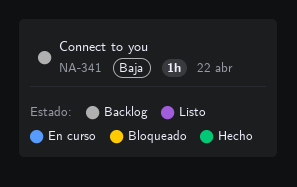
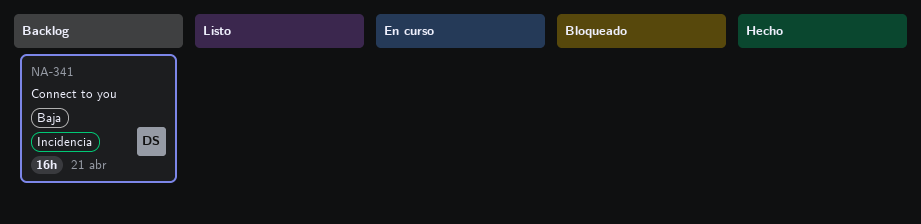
NA-341, estimate: 1h -> 16h
NA-341, due: Apr 22 -> Apr 21

